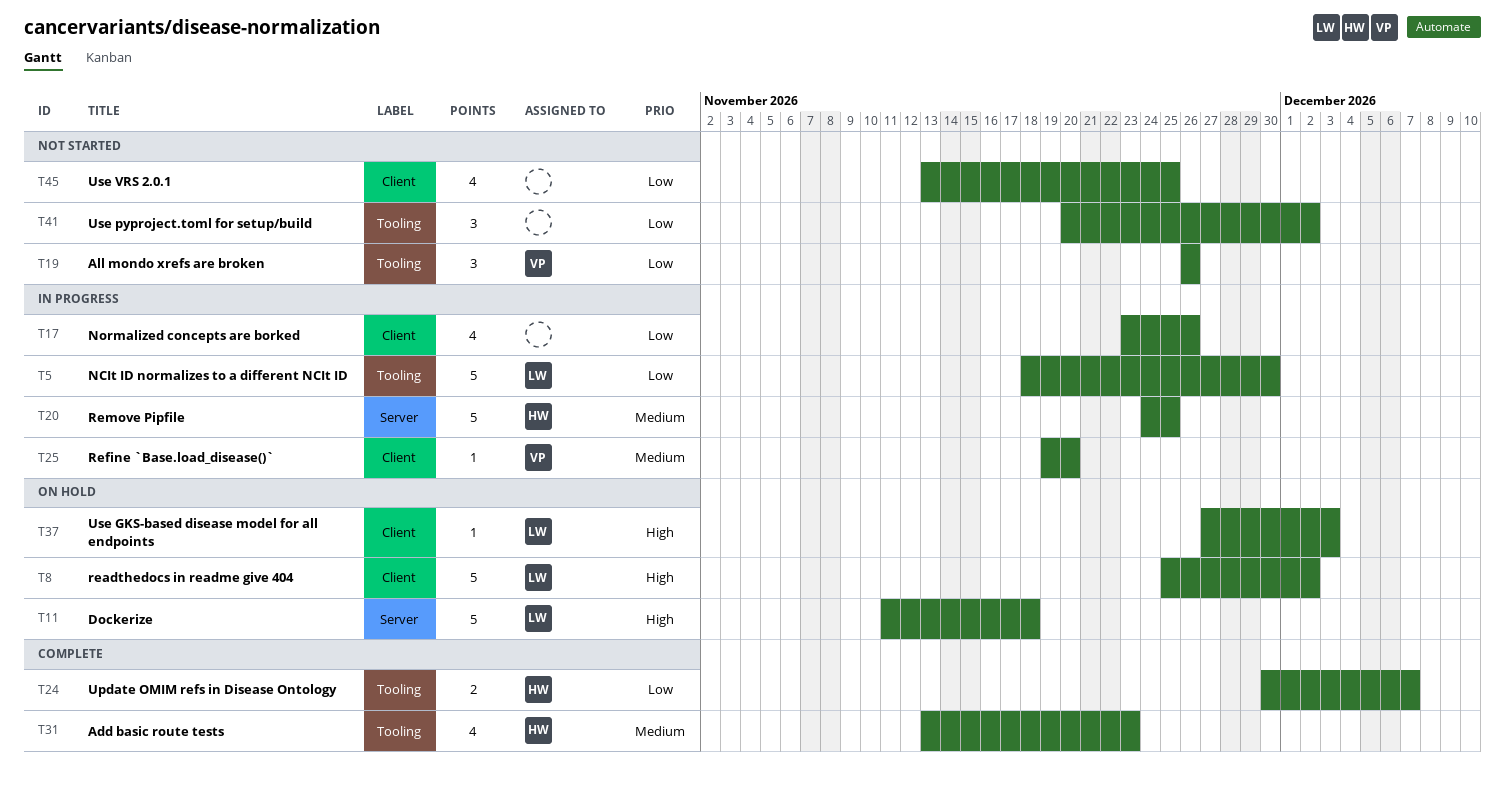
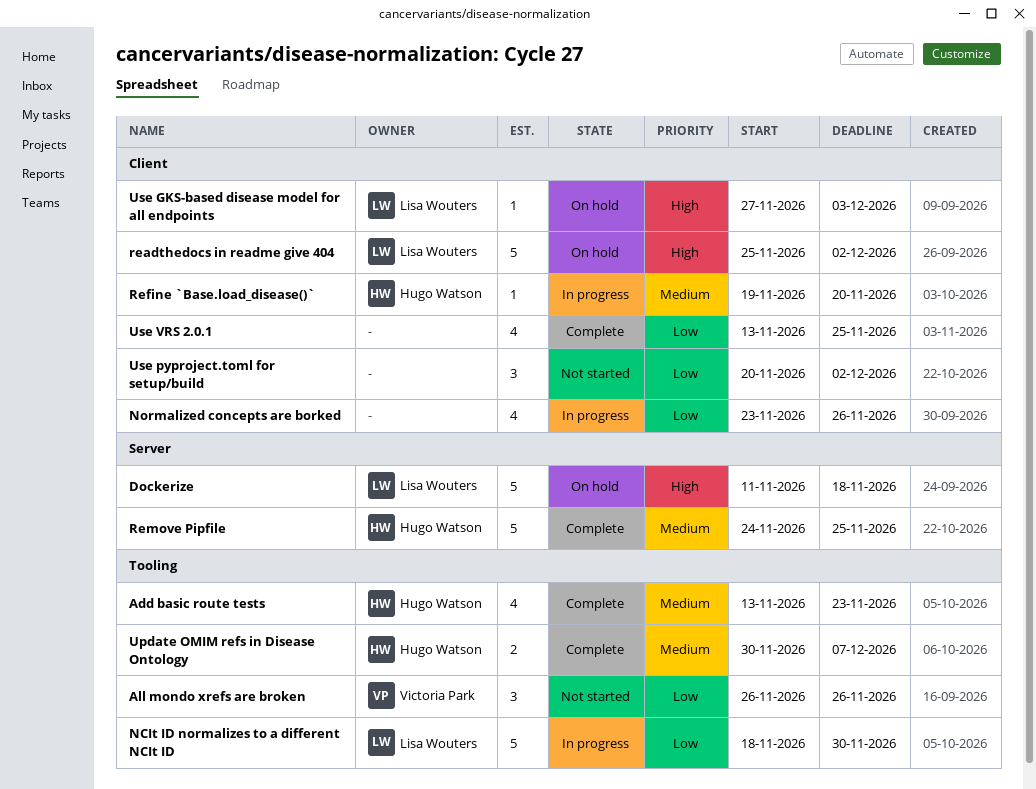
Refine `Base.load_disease()`, owner: Victoria Park -> Hugo Watson
Remove Pipfile, status: In progress -> Complete
Update OMIM refs in Disease Ontology, priority: Low -> Medium
Use pyproject.toml for setup/build, label: Tooling -> Client
Use VRS 2.0.1, status: Not started -> Complete

